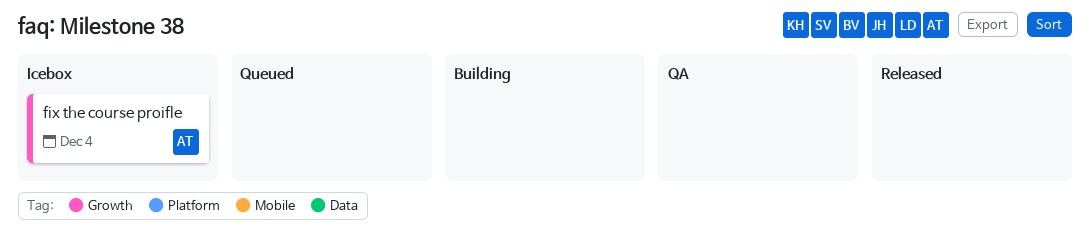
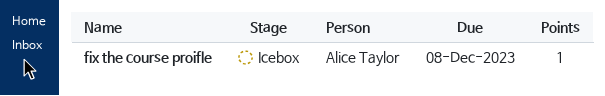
fix the course proifle, due: Dec 4 -> Dec 8

